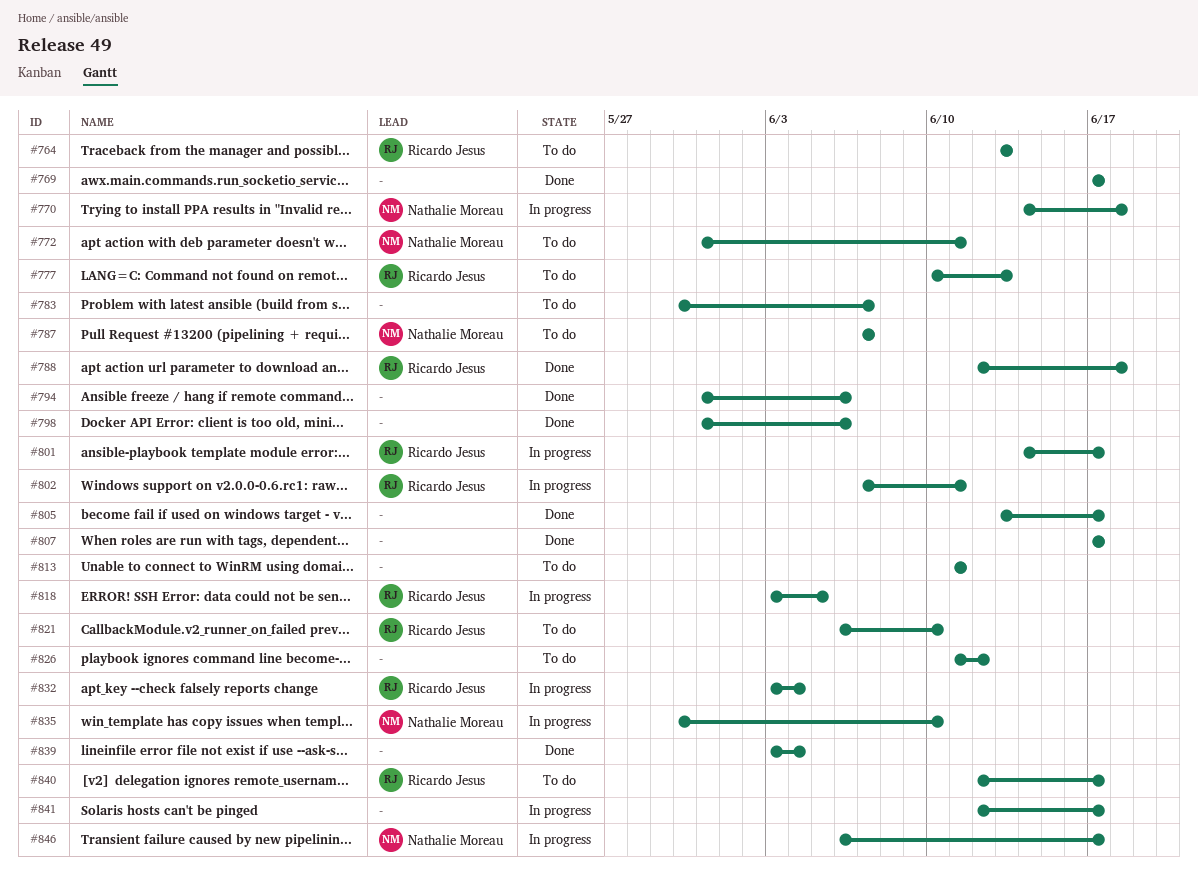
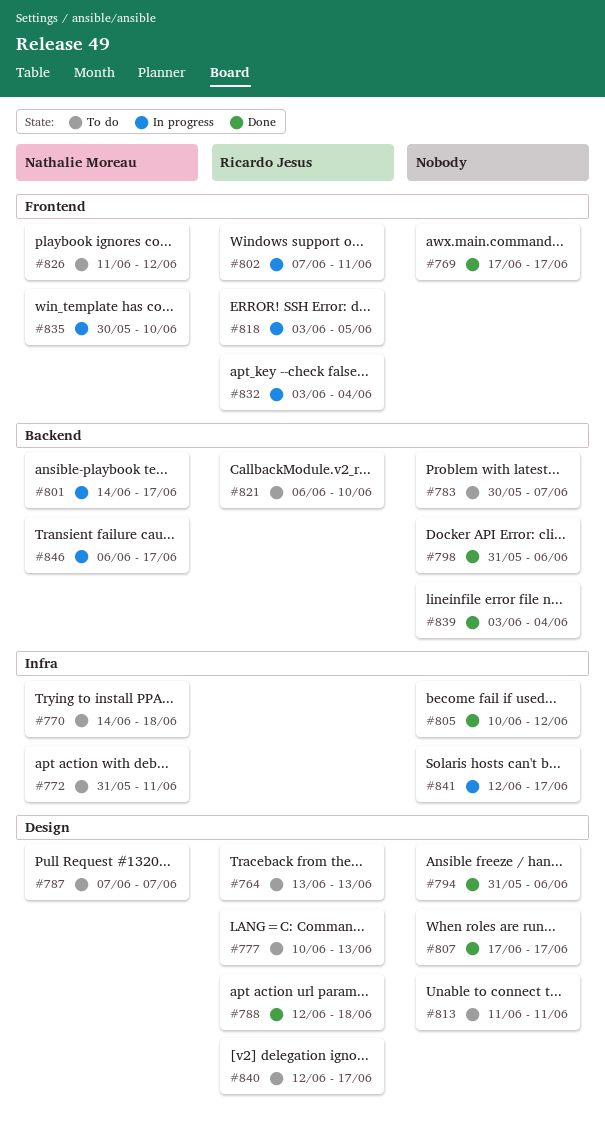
#770, status: In progress -> To do
#801, owner: Ricardo Jesus -> Nathalie Moreau
#805, start: Jun 13 -> Jun 10
#805, due: Jun 17 -> Jun 12
#826, owner: none -> Nathalie Moreau

